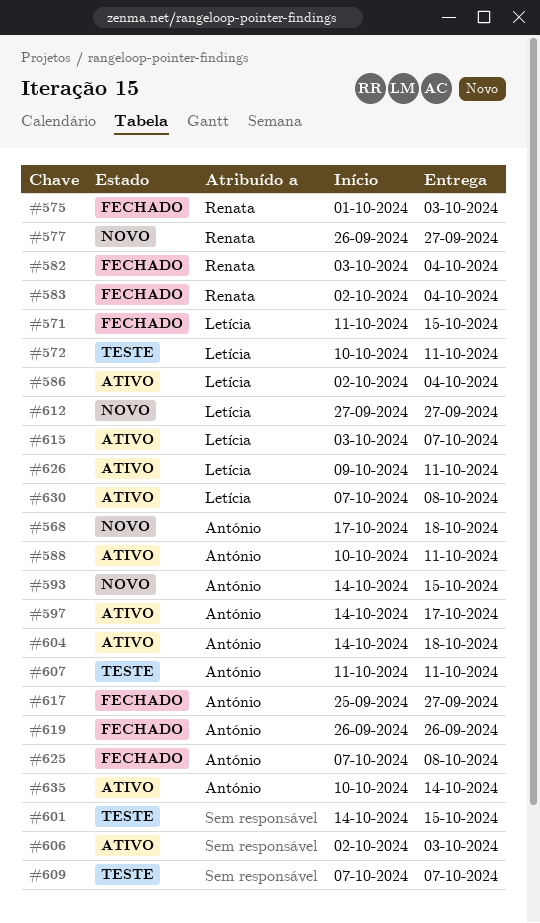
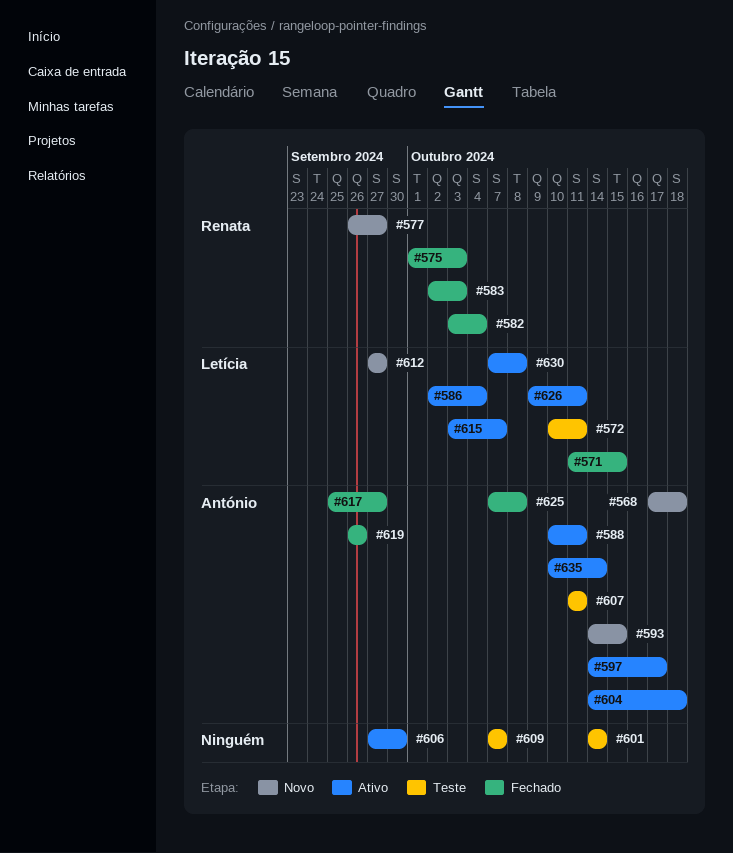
#583, due: Oct 4 -> Oct 3
#601, due: Oct 15 -> Oct 14
#606, start: Oct 2 -> Sep 27
#606, due: Oct 3 -> Sep 30

